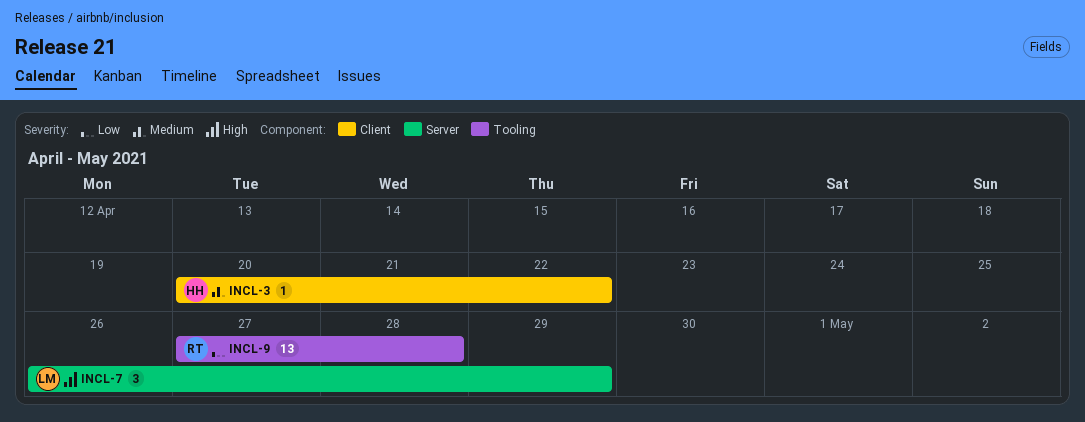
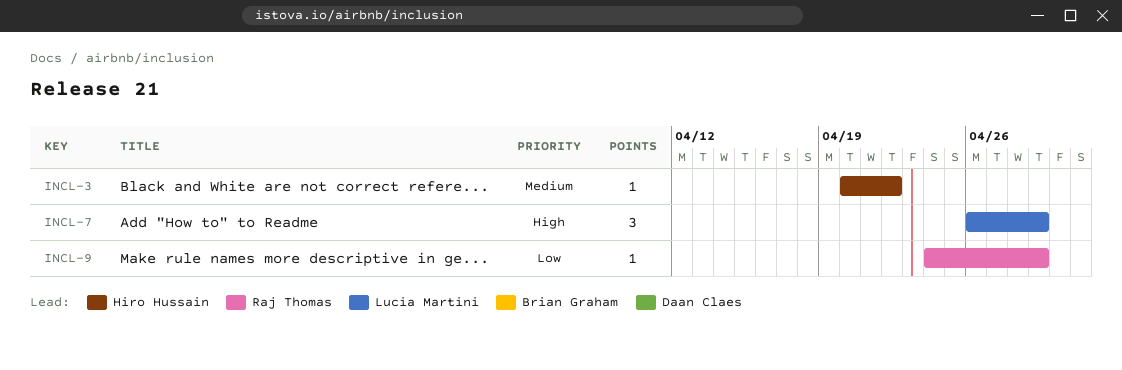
INCL-9, estimate: 13 -> 1
INCL-9, start: Apr 27 -> Apr 24
INCL-9, due: Apr 28 -> Apr 29

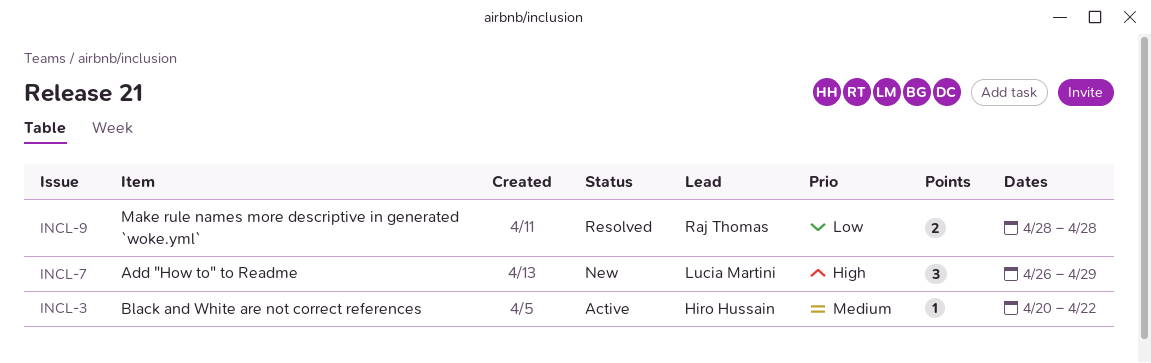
INCL-9, estimate: 1 -> 2
INCL-9, start: Apr 24 -> Apr 28
INCL-9, due: Apr 29 -> Apr 28

